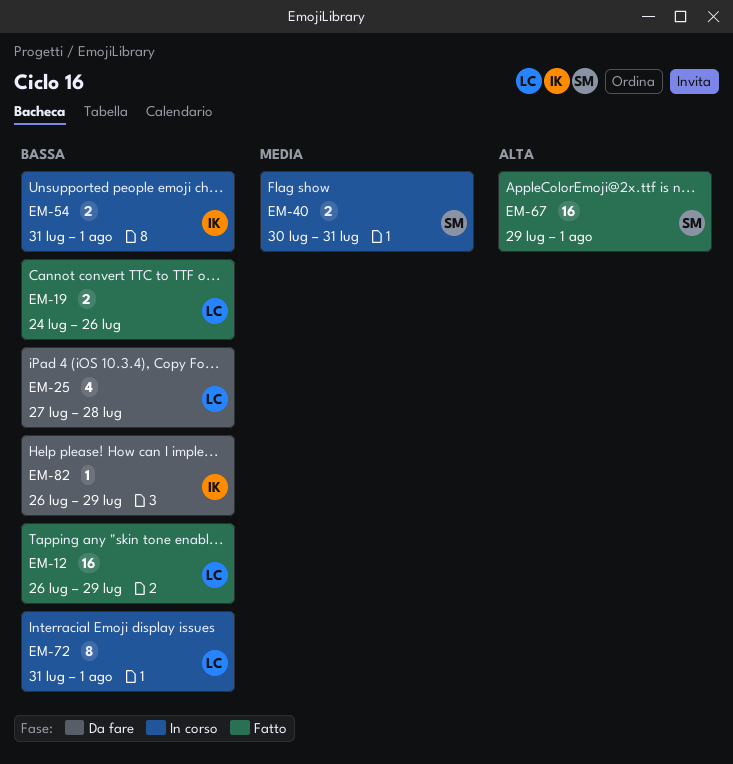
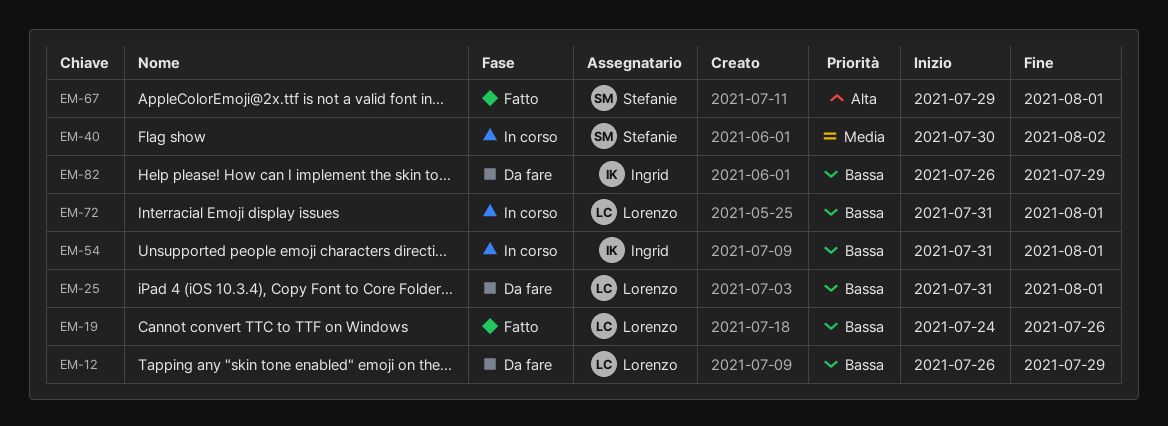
EM-12, status: Fatto -> Da fare
EM-25, start: Jul 27 -> Jul 31
EM-25, due: Jul 28 -> Aug 1
EM-40, due: Jul 31 -> Aug 2

